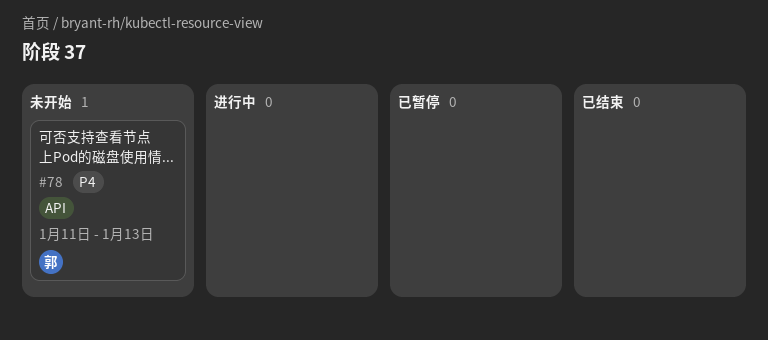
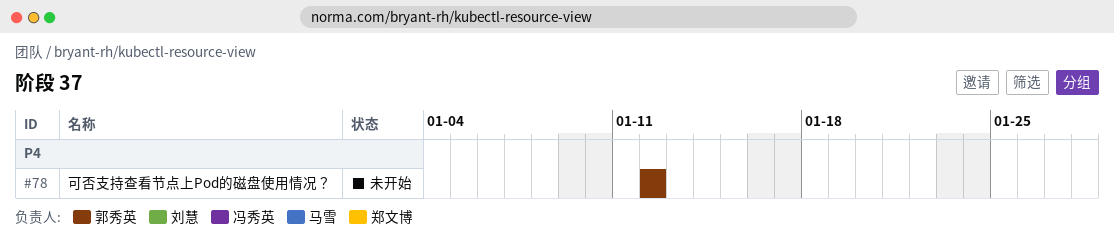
#78, start: Jan 11 -> Jan 12
#78, due: Jan 13 -> Jan 12

